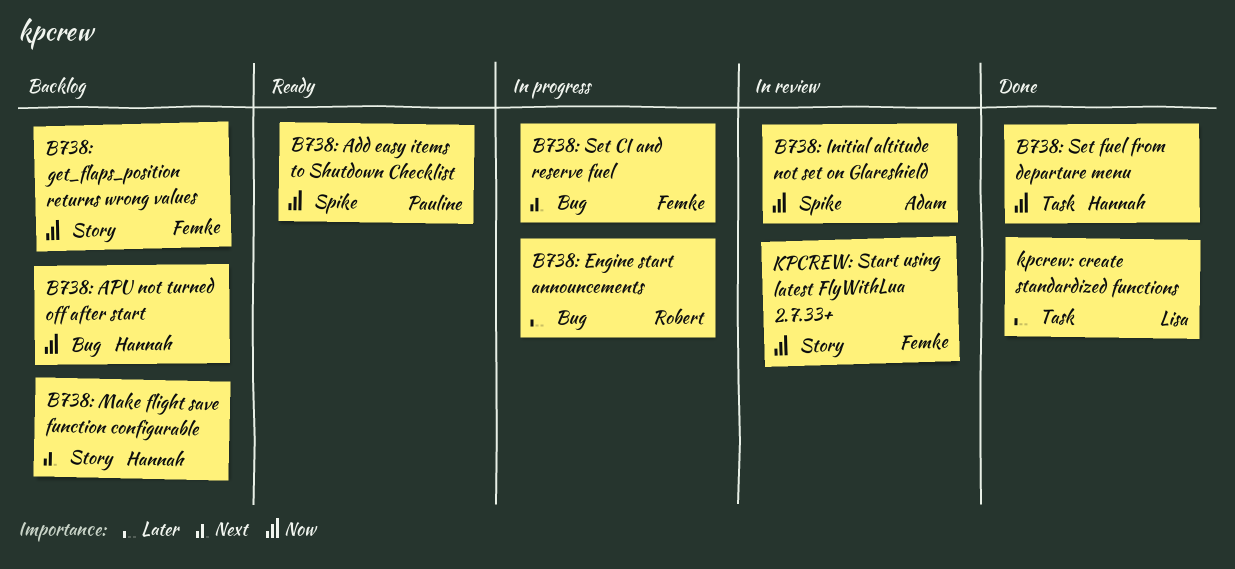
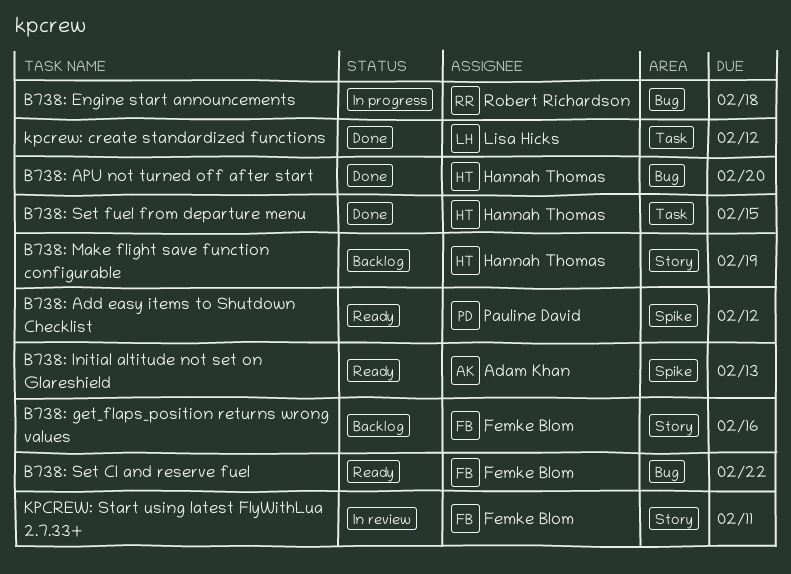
B738: APU not turned off after start, status: Backlog -> Done
B738: Initial altitude not set on Glareshield, status: In review -> Ready
B738: Set CI and reserve fuel, status: In progress -> Ready

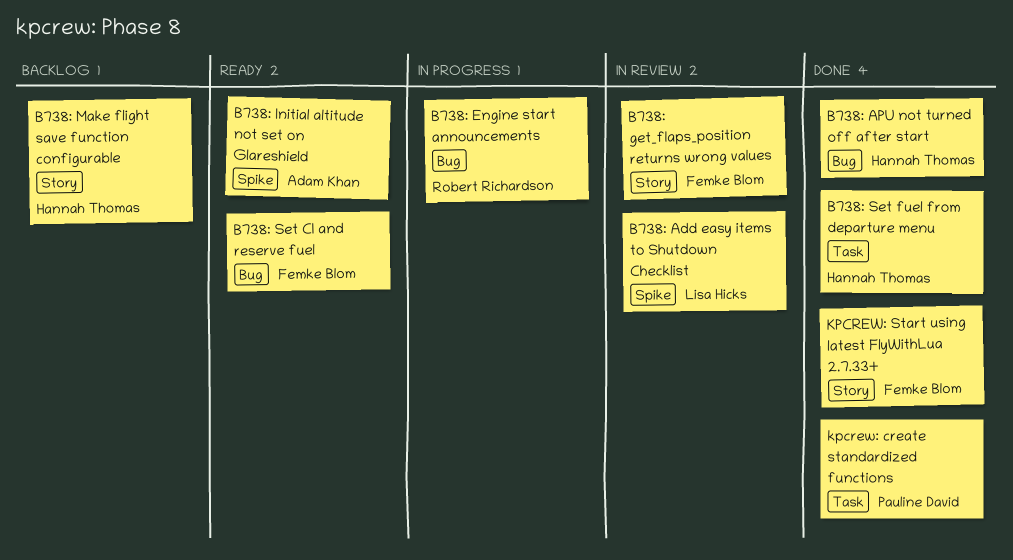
B738: Add easy items to Shutdown Checklist, status: Ready -> In review
B738: Add easy items to Shutdown Checklist, owner: Pauline David -> Lisa Hicks
B738: get_flaps_position returns wrong values, status: Backlog -> In review
kpcrew: create standardized functions, owner: Lisa Hicks -> Pauline David
KPCREW: Start using latest FlyWithLua 2.7.33+, status: In review -> Done

